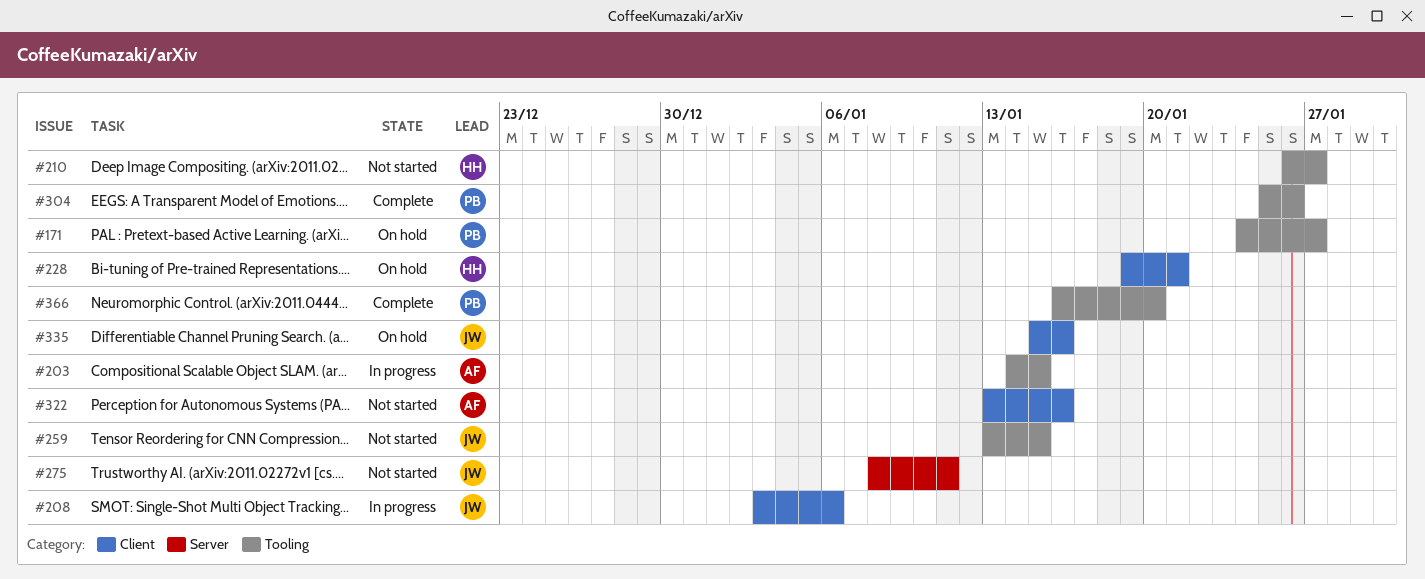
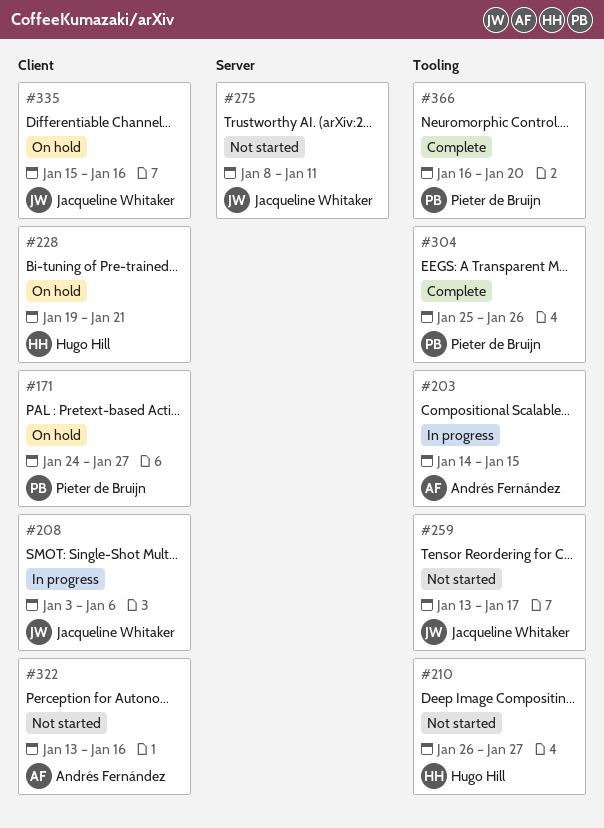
#171, label: Tooling -> Client
#259, due: Jan 15 -> Jan 17

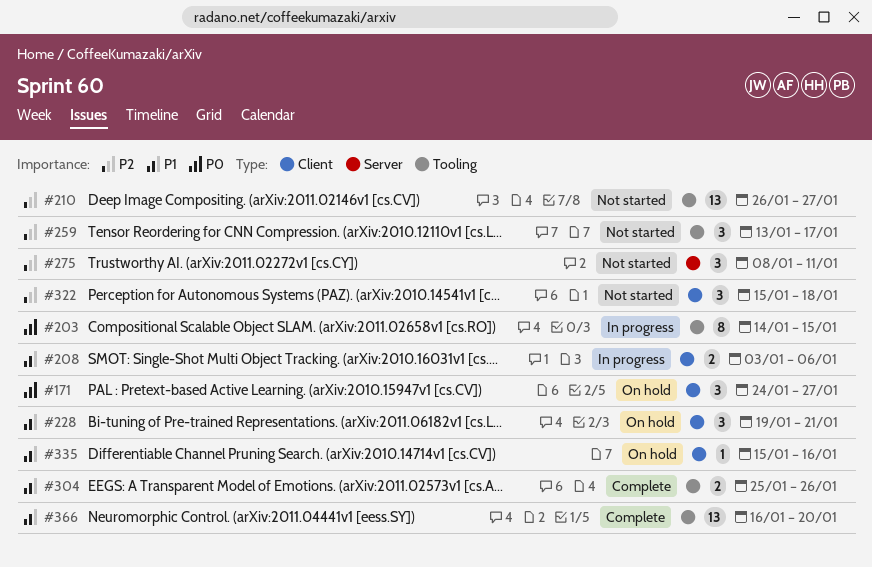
#322, start: Jan 13 -> Jan 15
#322, due: Jan 16 -> Jan 18

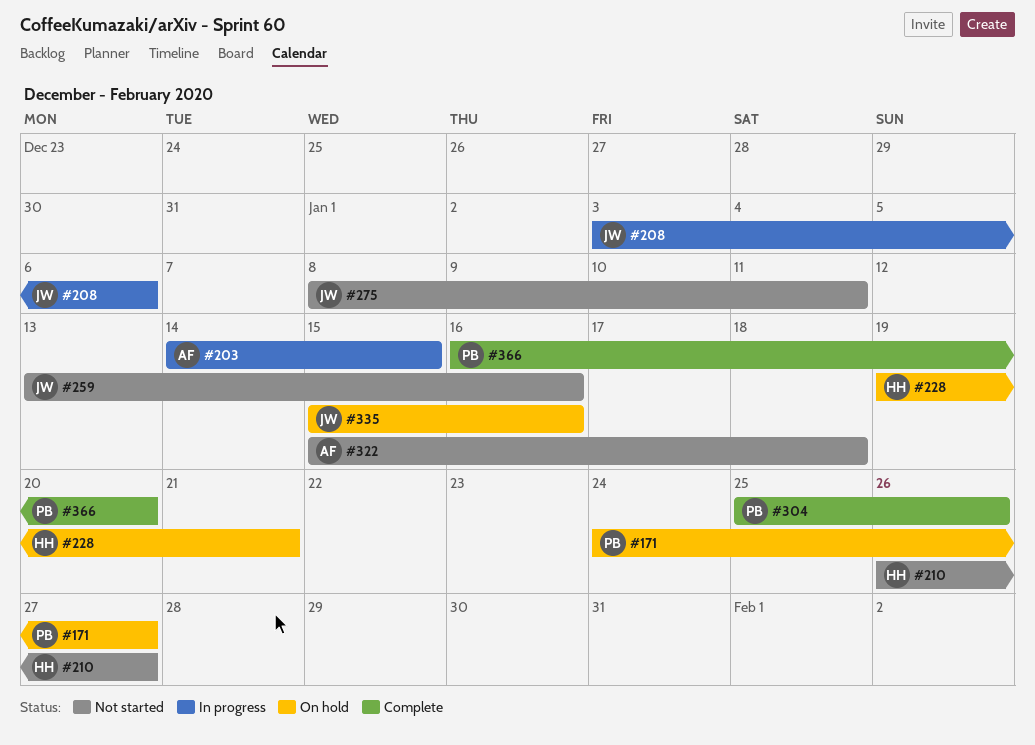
#259, due: Jan 17 -> Jan 16

